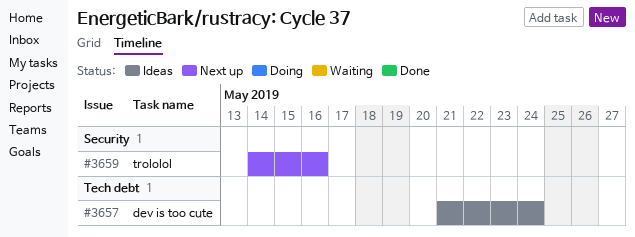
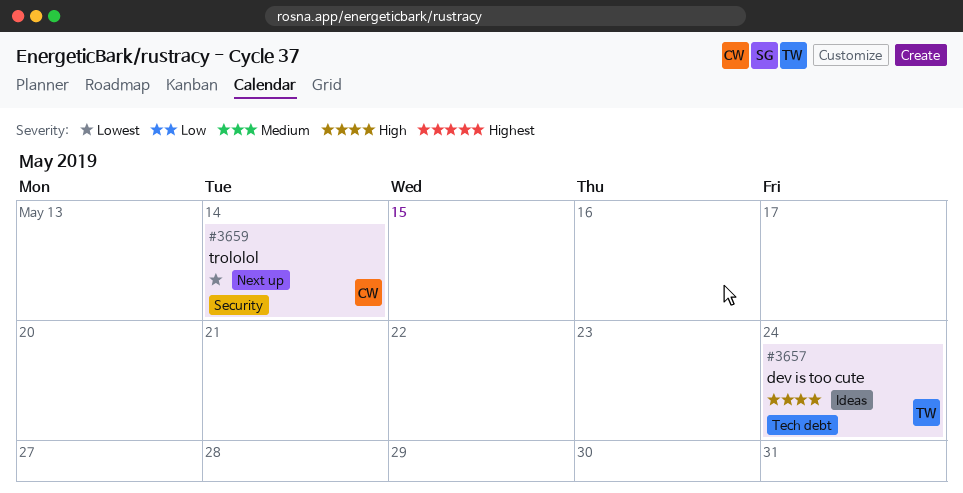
#3659, due: May 16 -> May 14

